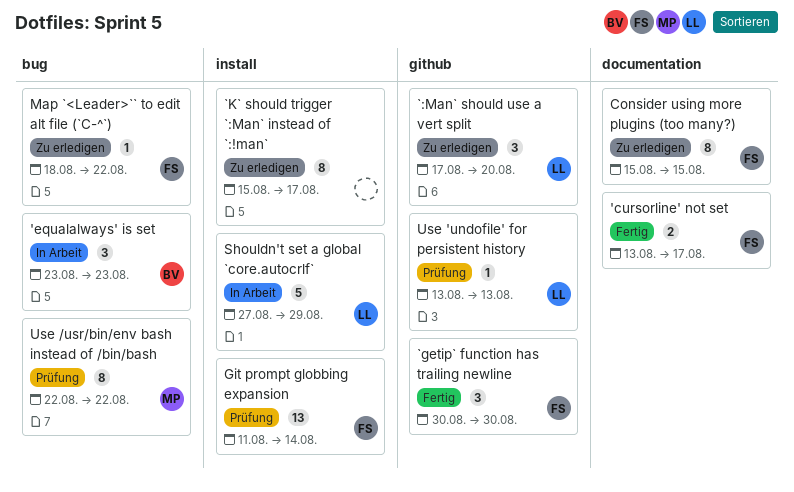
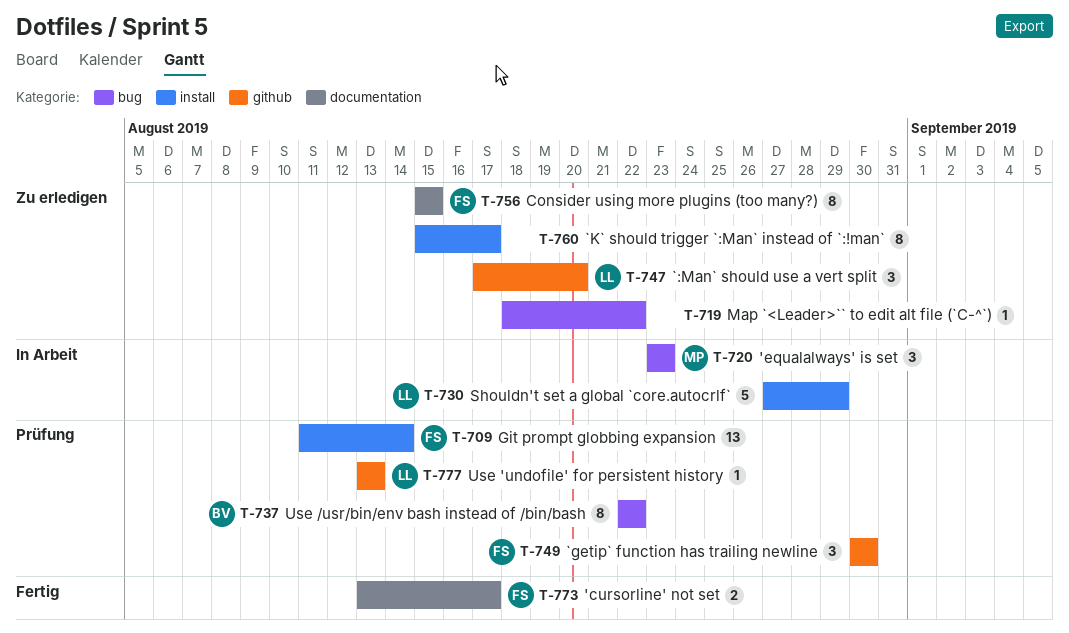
'equalalways' is set, owner: BV -> MP
`getip` function has trailing newline, status: Fertig -> Prüfung
Map `<Leader>`` to edit alt file (`C-^`), owner: FS -> none
Use /usr/bin/env bash instead of /bin/bash, owner: MP -> BV

